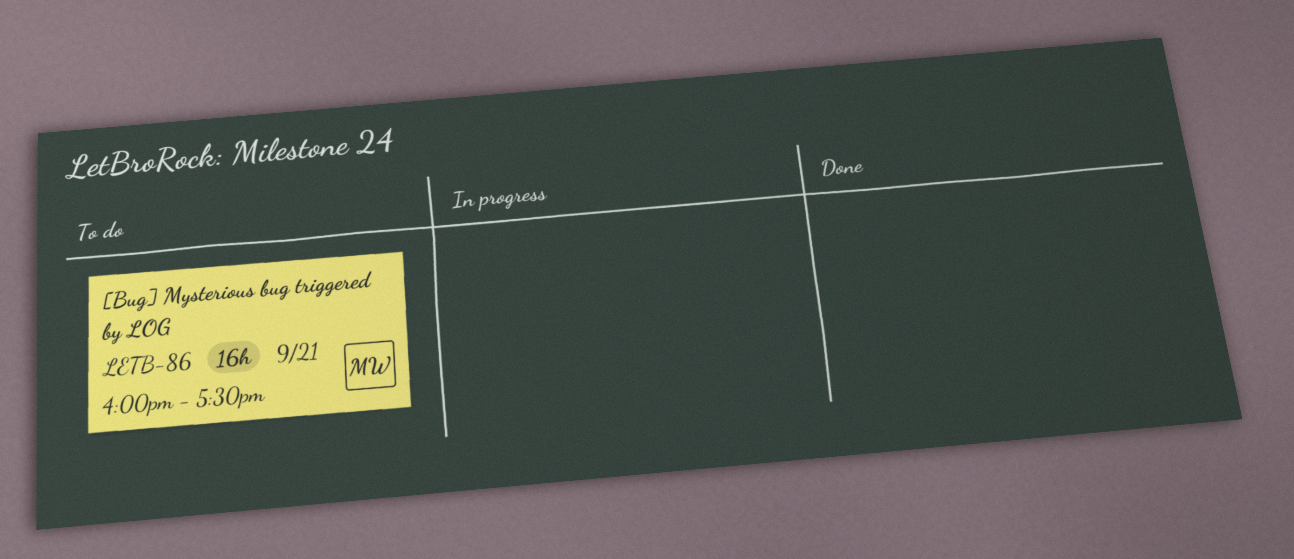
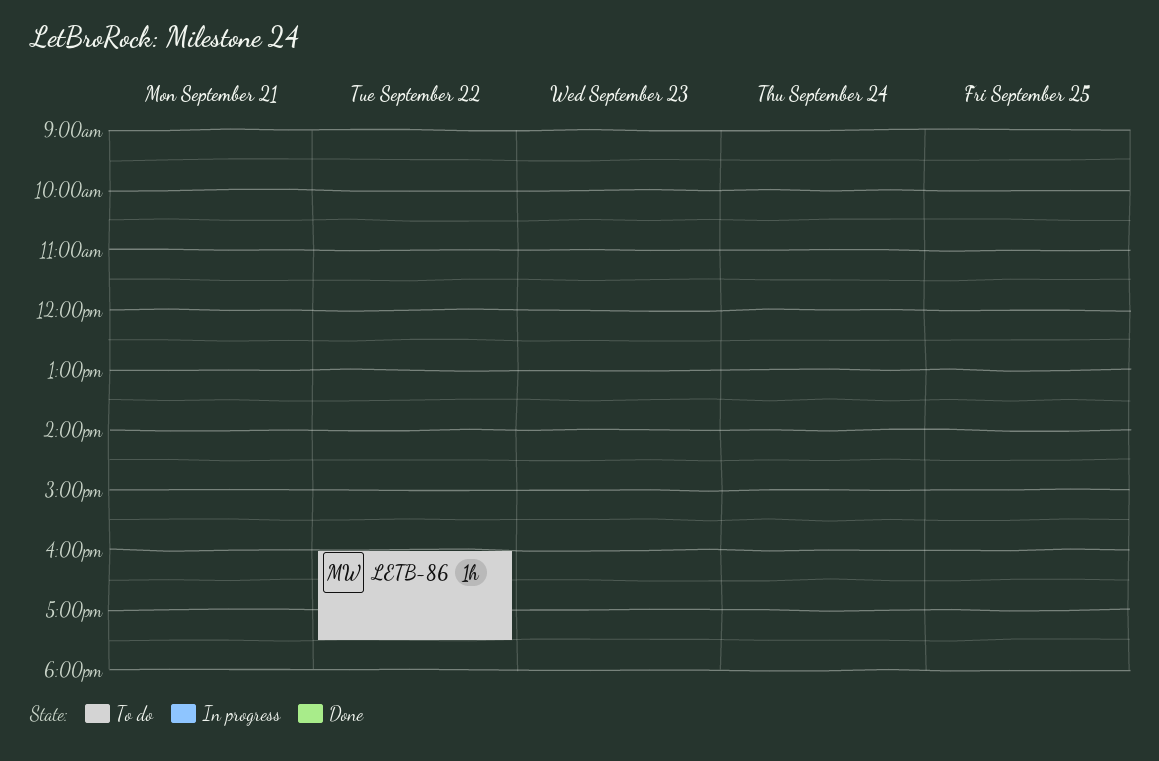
LETB-86, estimate: 16h -> 1h
LETB-86, day: Sep 21 -> Sep 22

